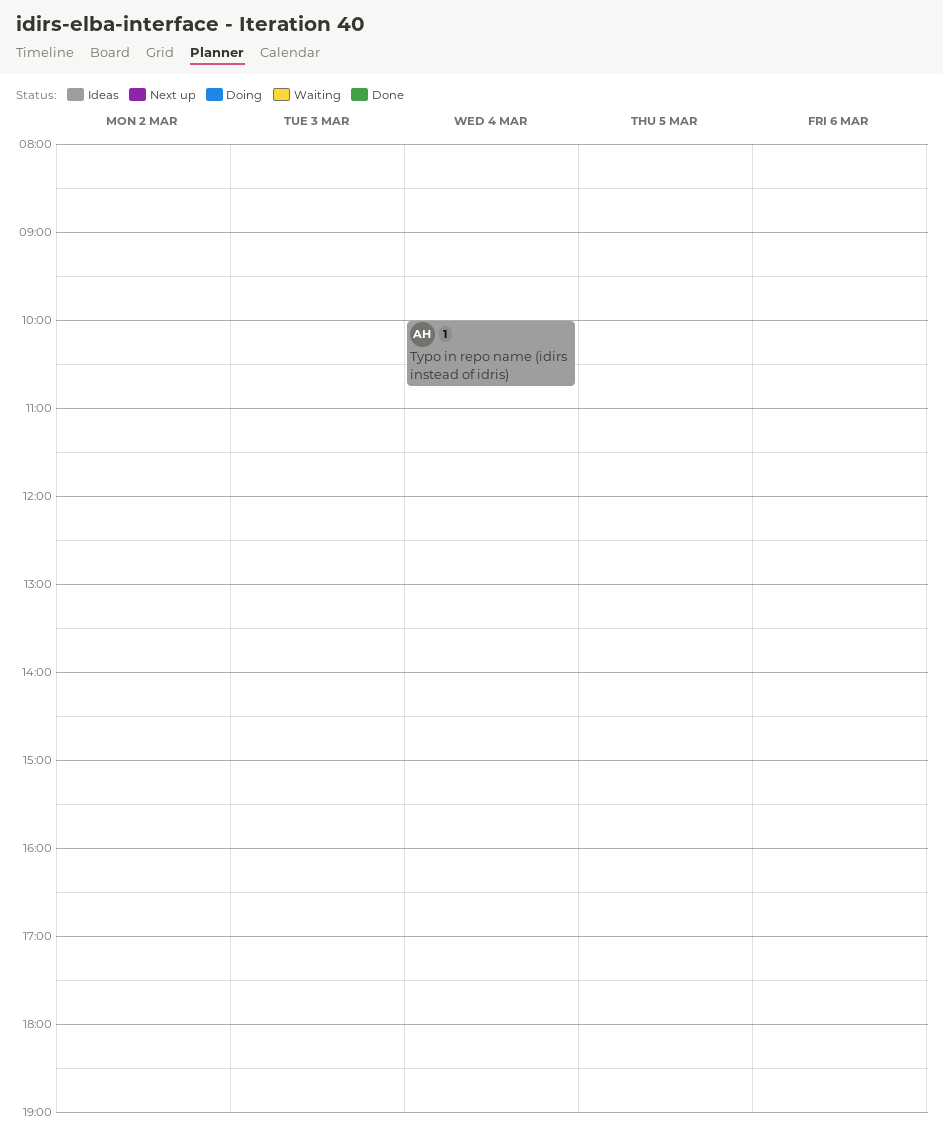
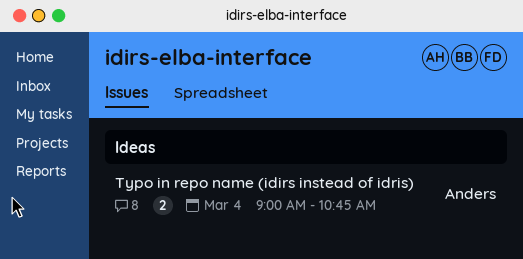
Typo in repo name (idirs instead of idris), estimate: 1 -> 2
Typo in repo name (idirs instead of idris), begins: 10:00 -> 09:00

